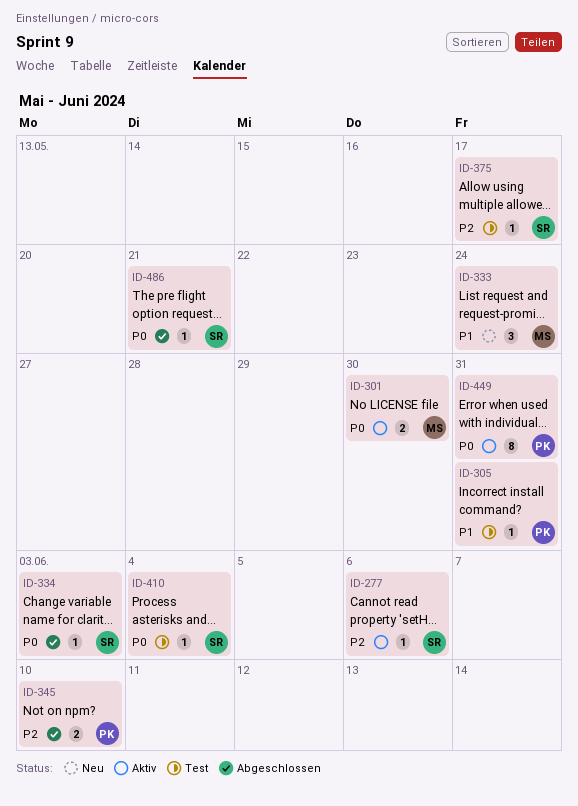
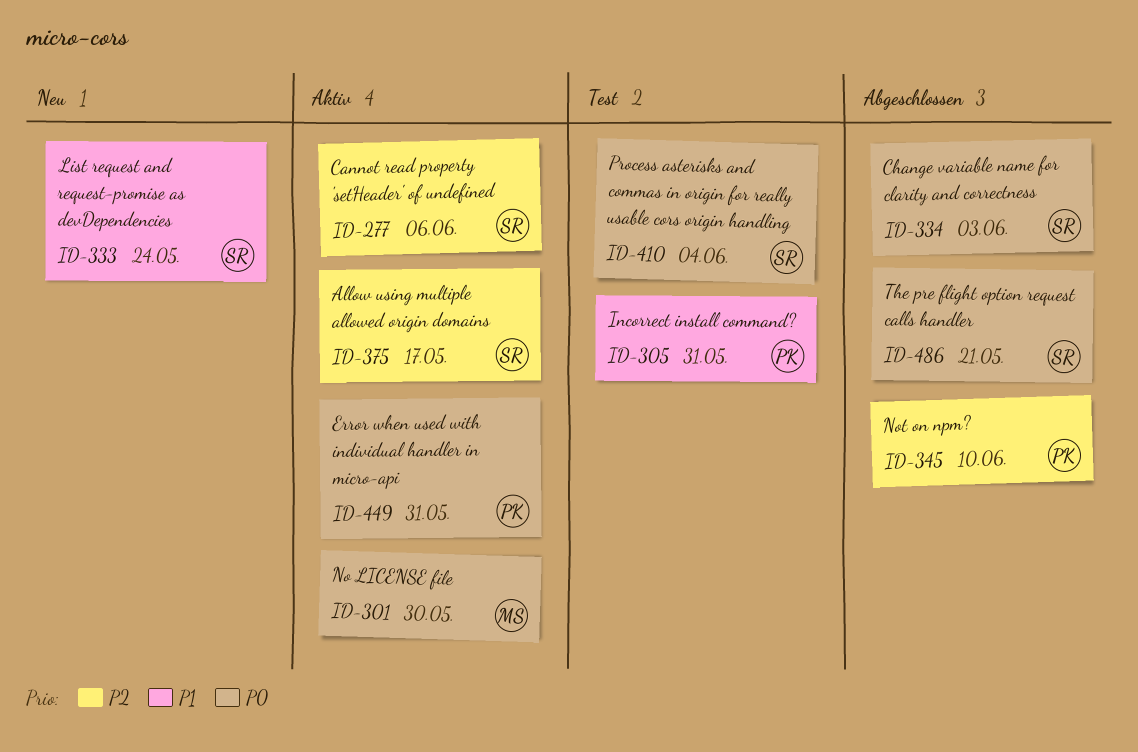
ID-333, owner: MS -> SR
ID-375, status: Test -> Aktiv

